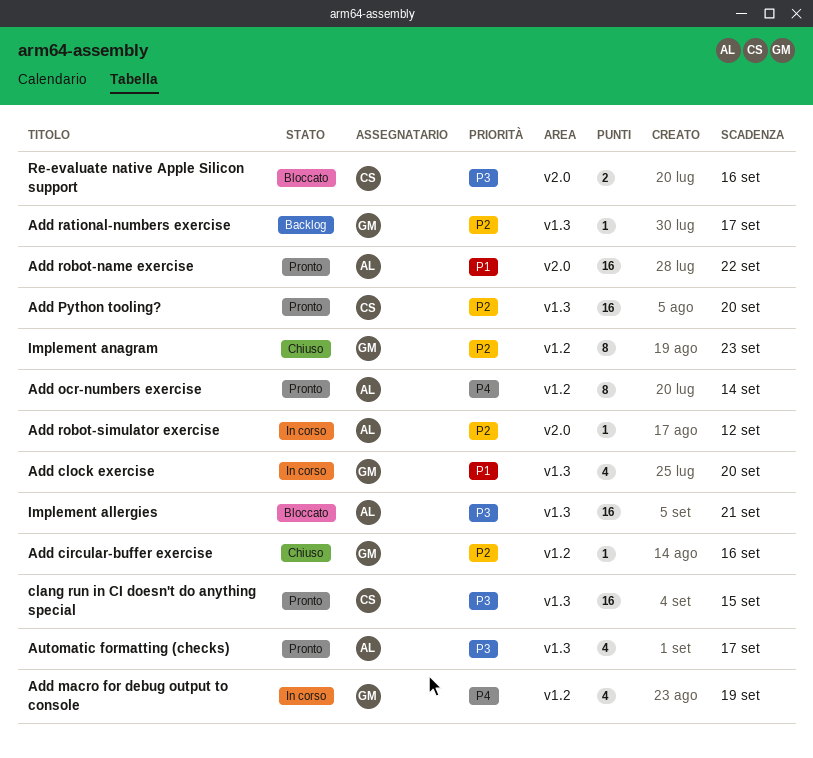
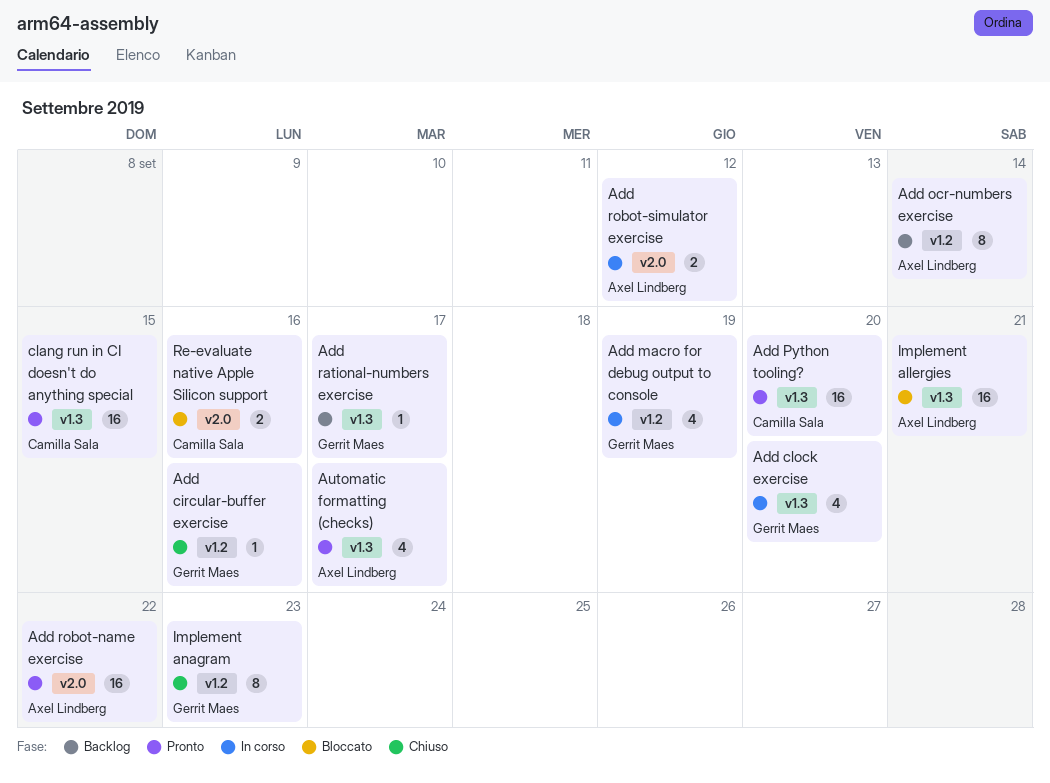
Add ocr-numbers exercise, status: Pronto -> Backlog
Add robot-simulator exercise, estimate: 1 -> 2

